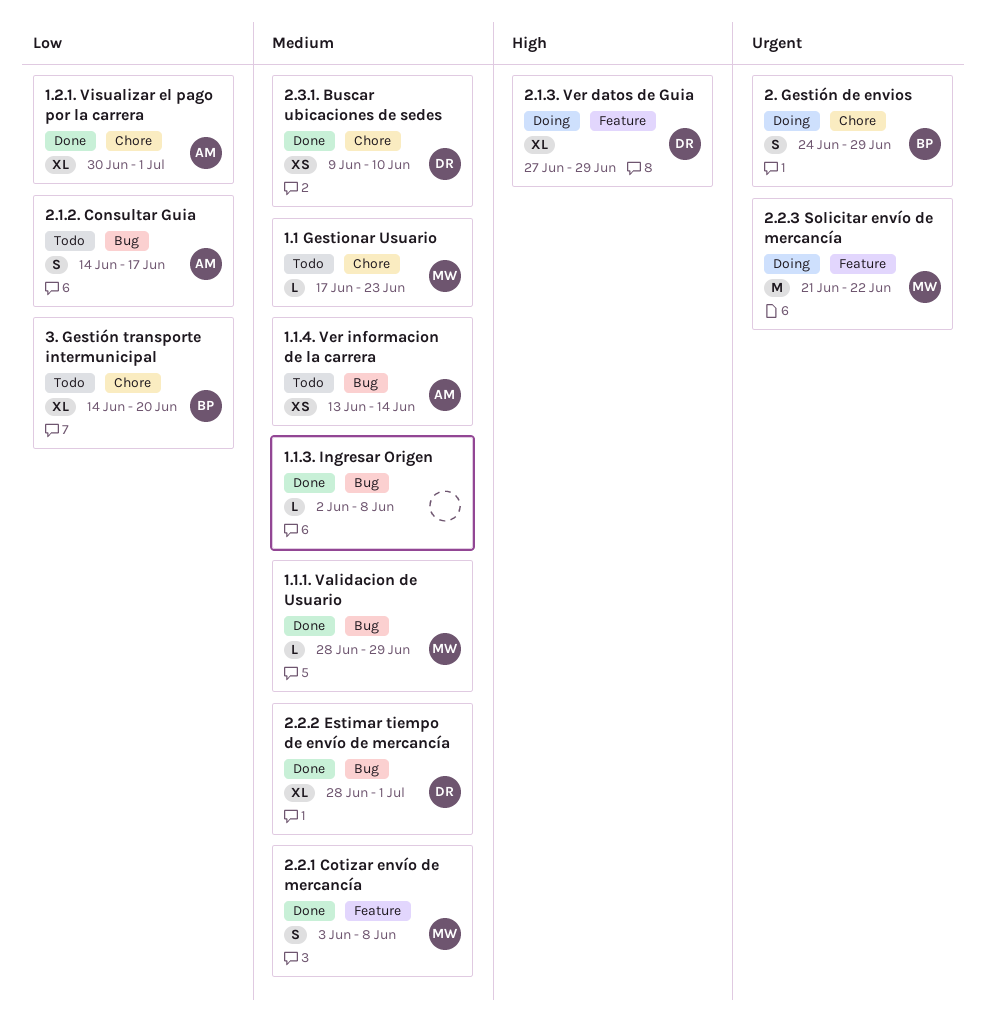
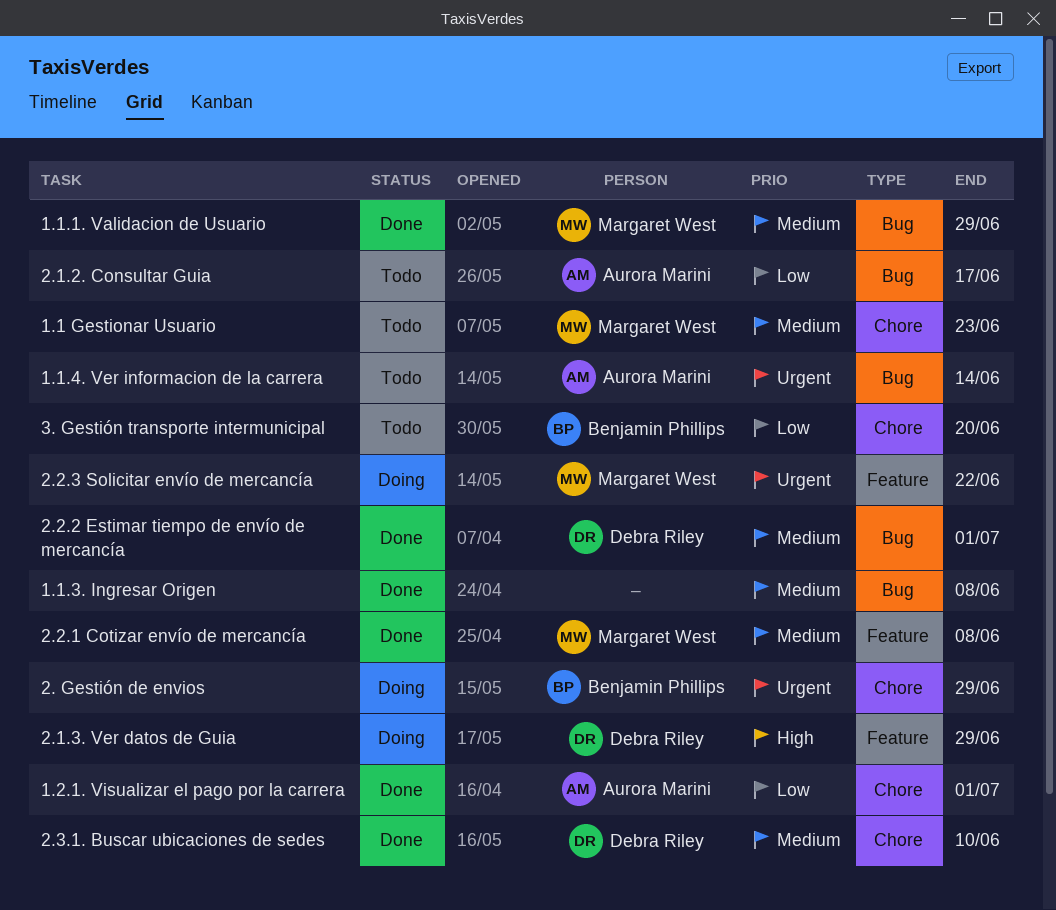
1.1.4. Ver informacion de la carrera, priority: Medium -> Urgent

